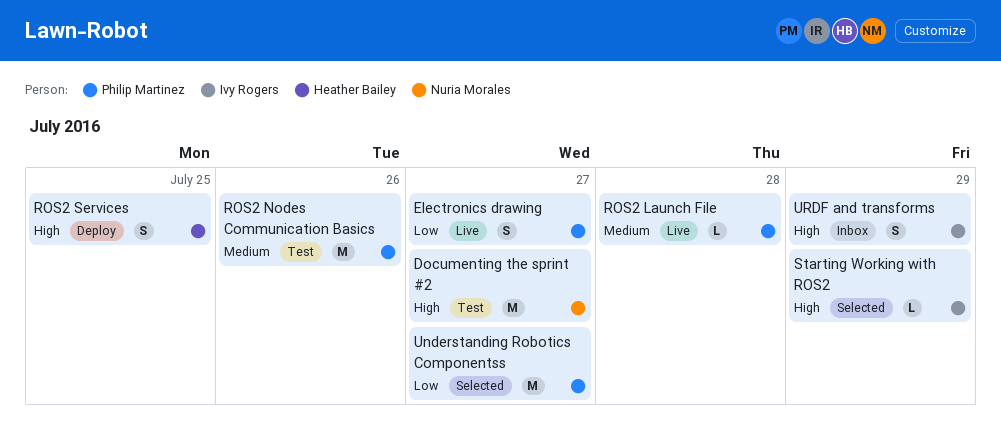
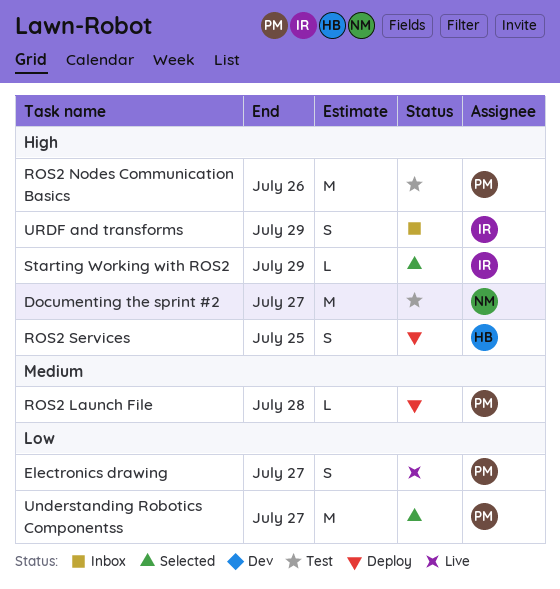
ROS2 Launch File, status: Live -> Deploy
ROS2 Nodes Communication Basics, priority: Medium -> High

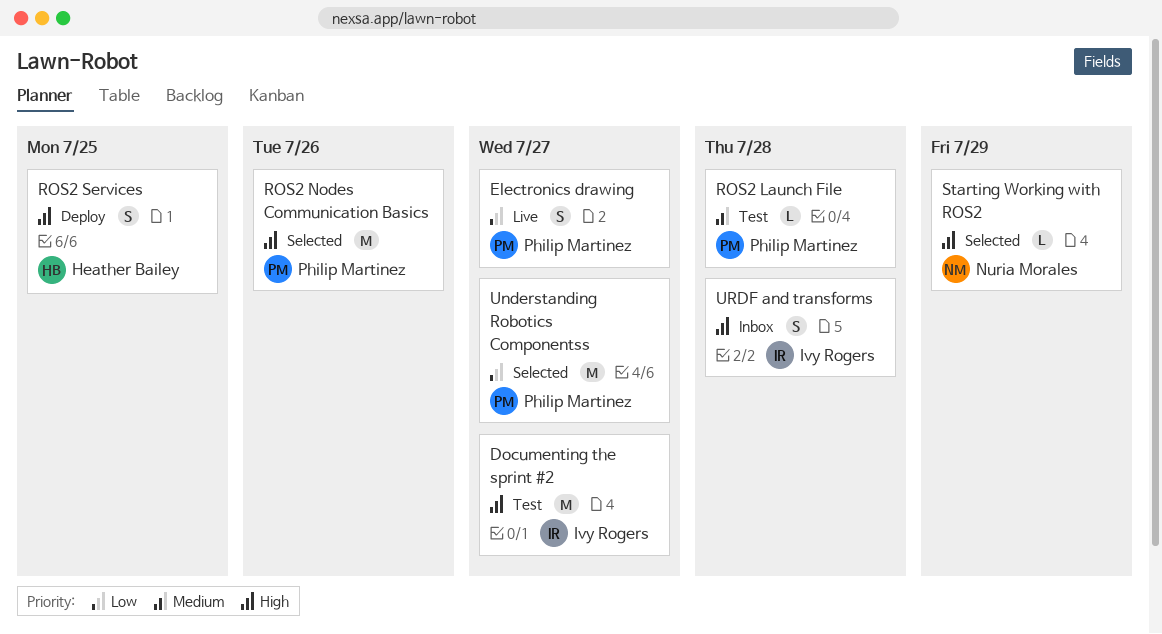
Documenting the sprint #2, owner: Nuria Morales -> Ivy Rogers
ROS2 Launch File, status: Deploy -> Test
ROS2 Nodes Communication Basics, status: Test -> Selected
Starting Working with ROS2, owner: Ivy Rogers -> Nuria Morales
URDF and transforms, due: Jul 29 -> Jul 28

